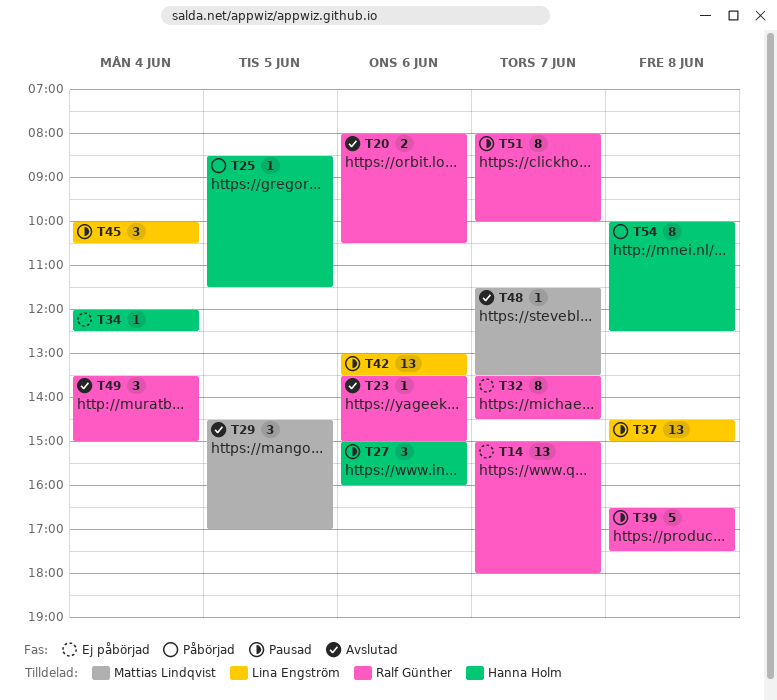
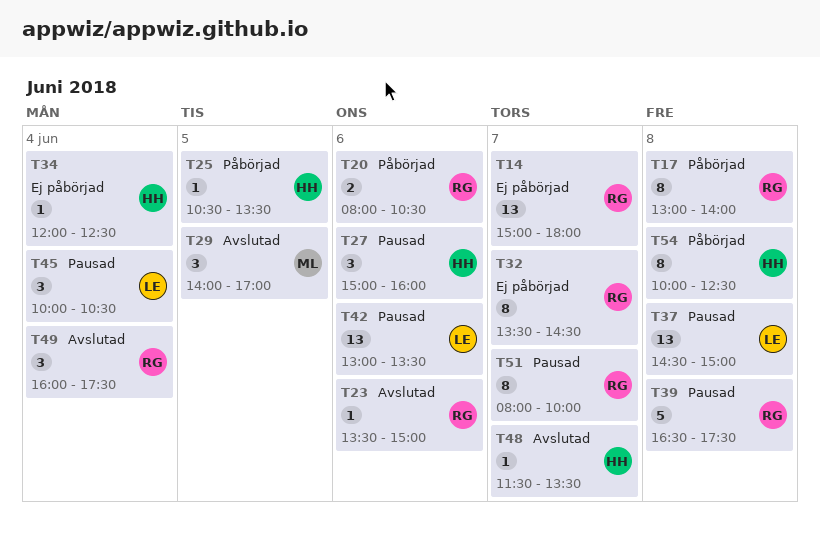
T17: none -> present
T20, status: Avslutad -> Påbörjad
T25, begins: 08:30 -> 10:30
T25, ends: 11:30 -> 13:30
T29, begins: 14:30 -> 14:00
T48, owner: Mattias Lindqvist -> Hanna Holm
T49, begins: 13:30 -> 16:00
T49, ends: 15:00 -> 17:30

